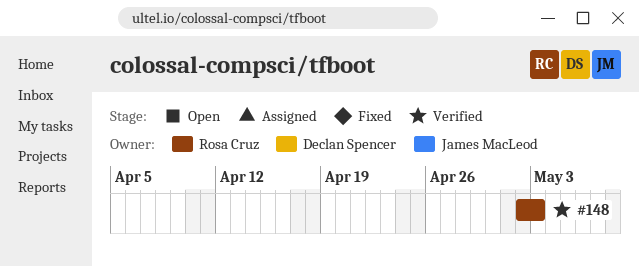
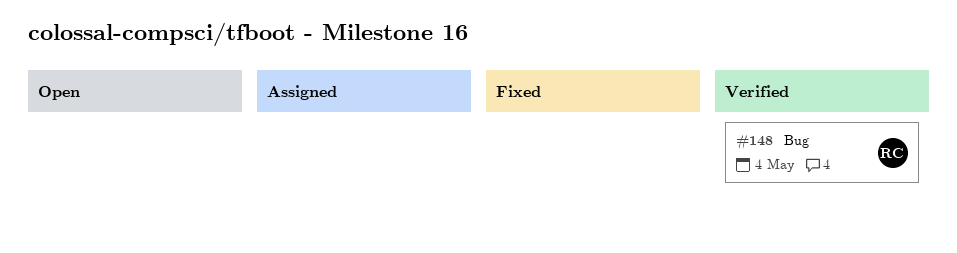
#148, due: May 3 -> May 4

